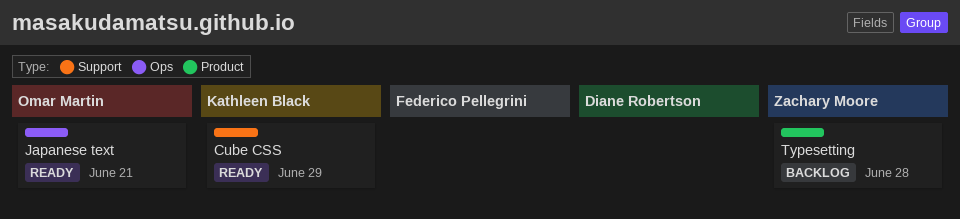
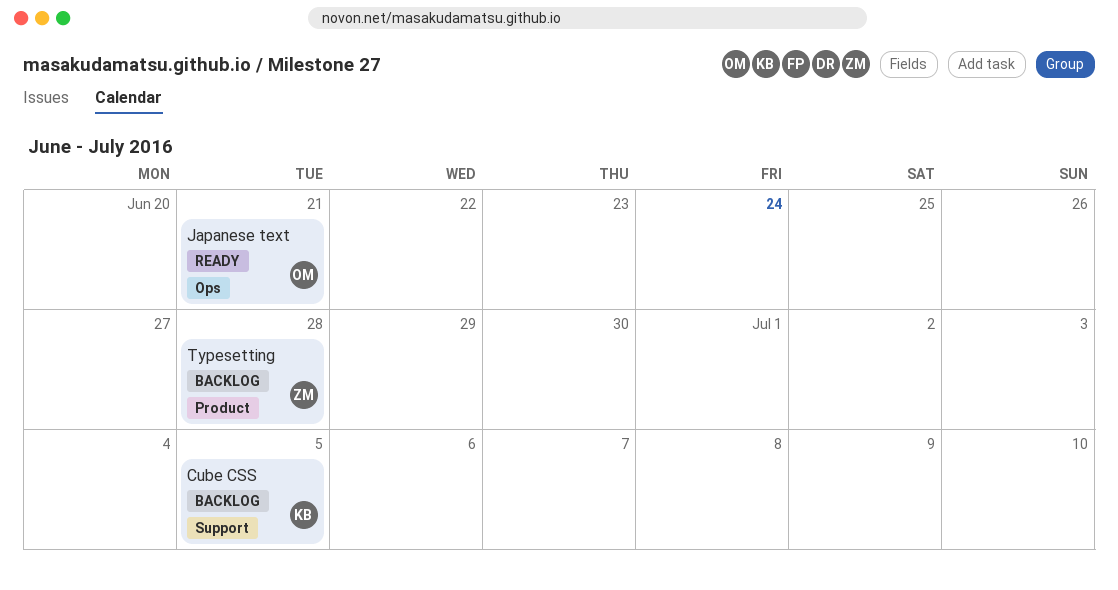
Cube CSS, status: Ready -> Backlog
Cube CSS, due: Jun 29 -> Jul 5

